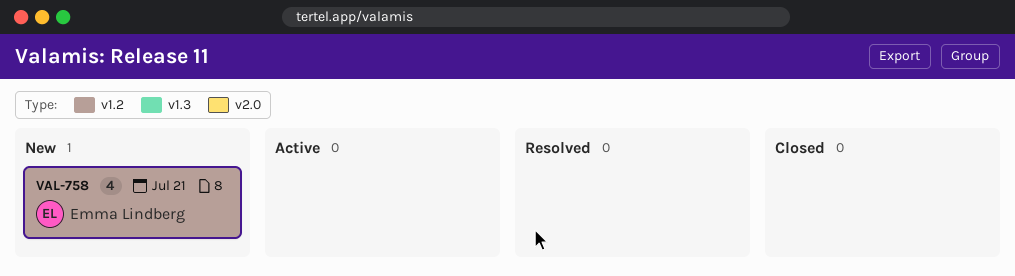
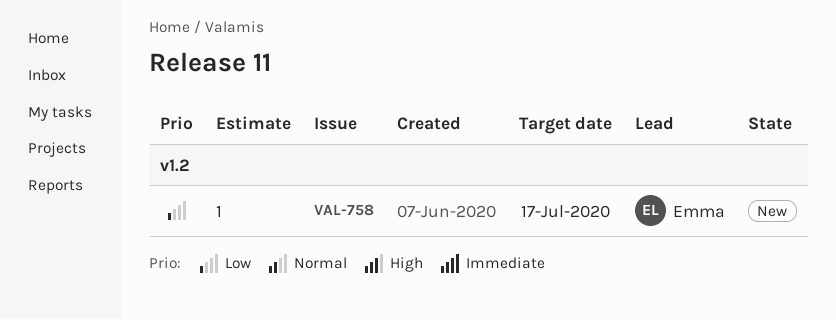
VAL-758, estimate: 4 -> 1
VAL-758, due: Jul 21 -> Jul 17

